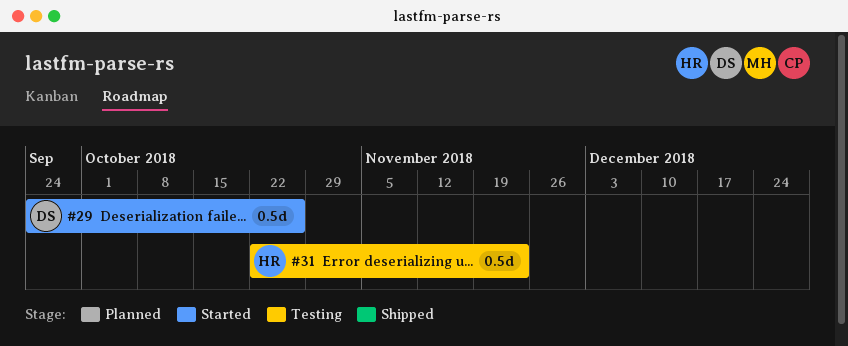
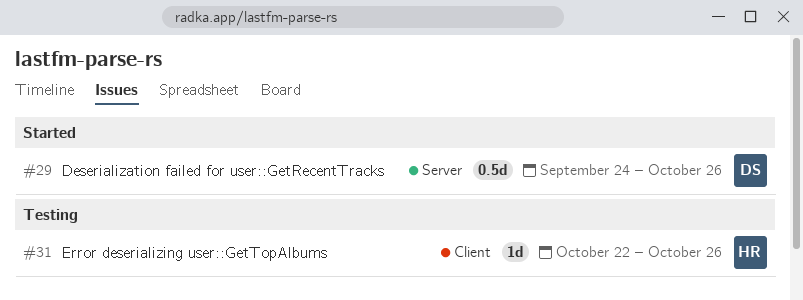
#31, estimate: 0.5d -> 1d
#31, due: Nov 23 -> Oct 26

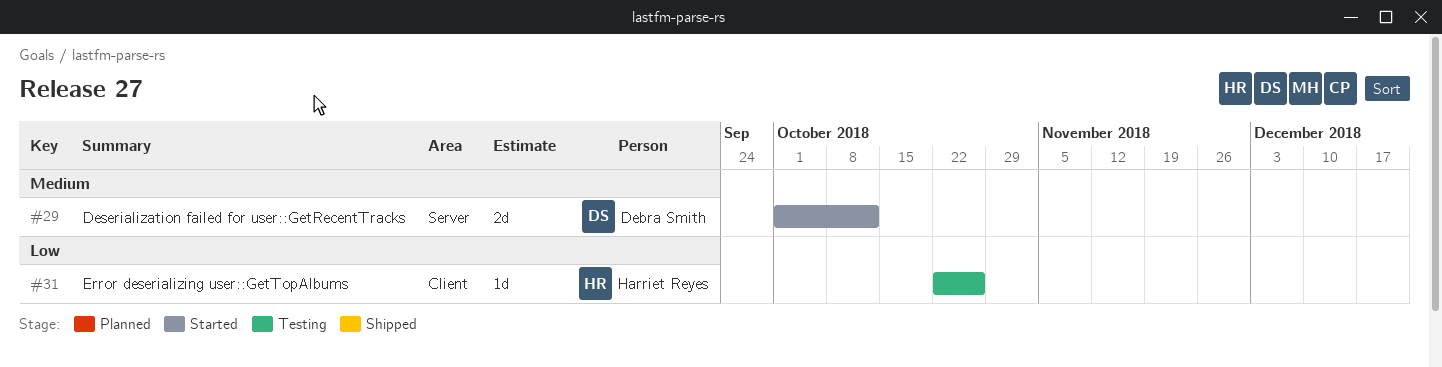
#29, estimate: 0.5d -> 2d
#29, start: Sep 24 -> Oct 1
#29, due: Oct 26 -> Oct 12

